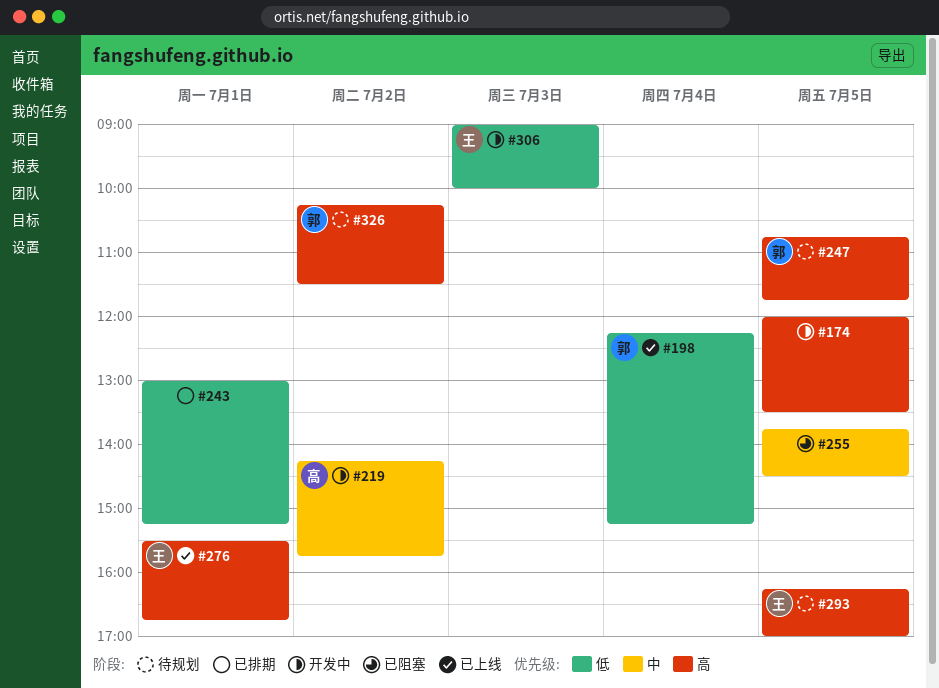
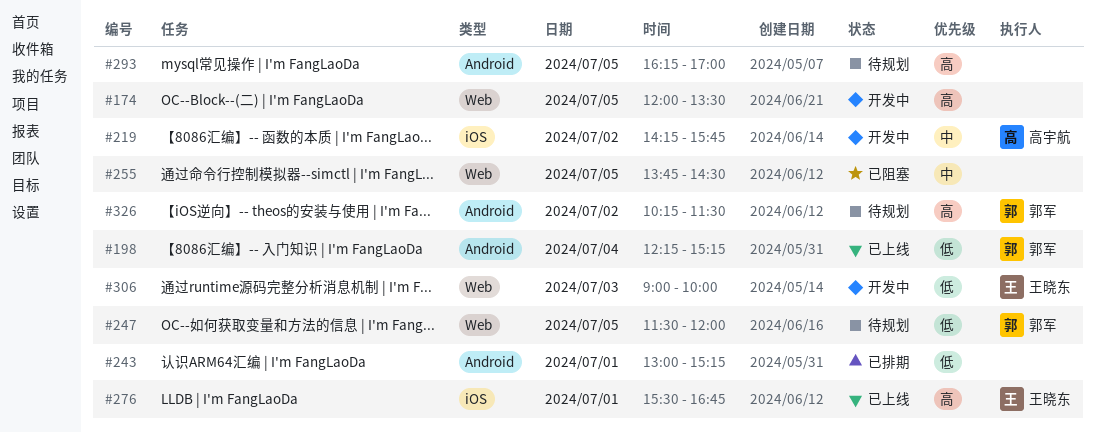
#247, priority: 高 -> 低
#247, begins: 10:45 -> 11:30
#247, ends: 11:45 -> 12:00
#293, owner: 王晓东 -> none

